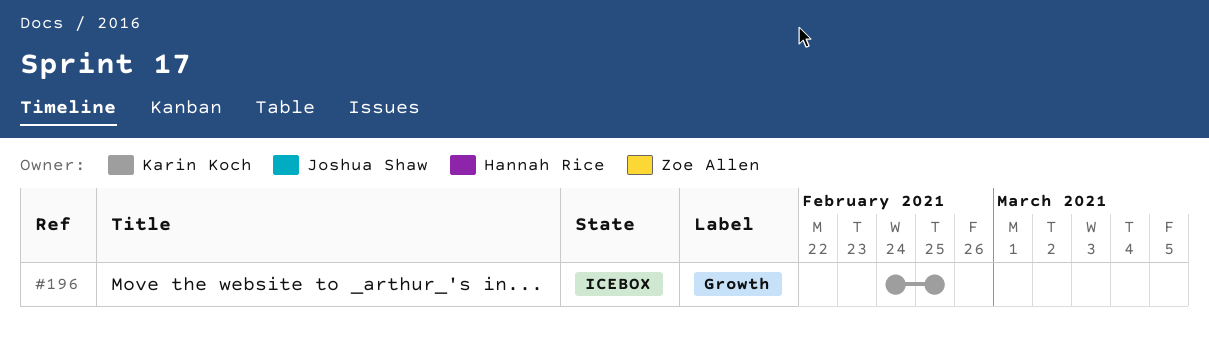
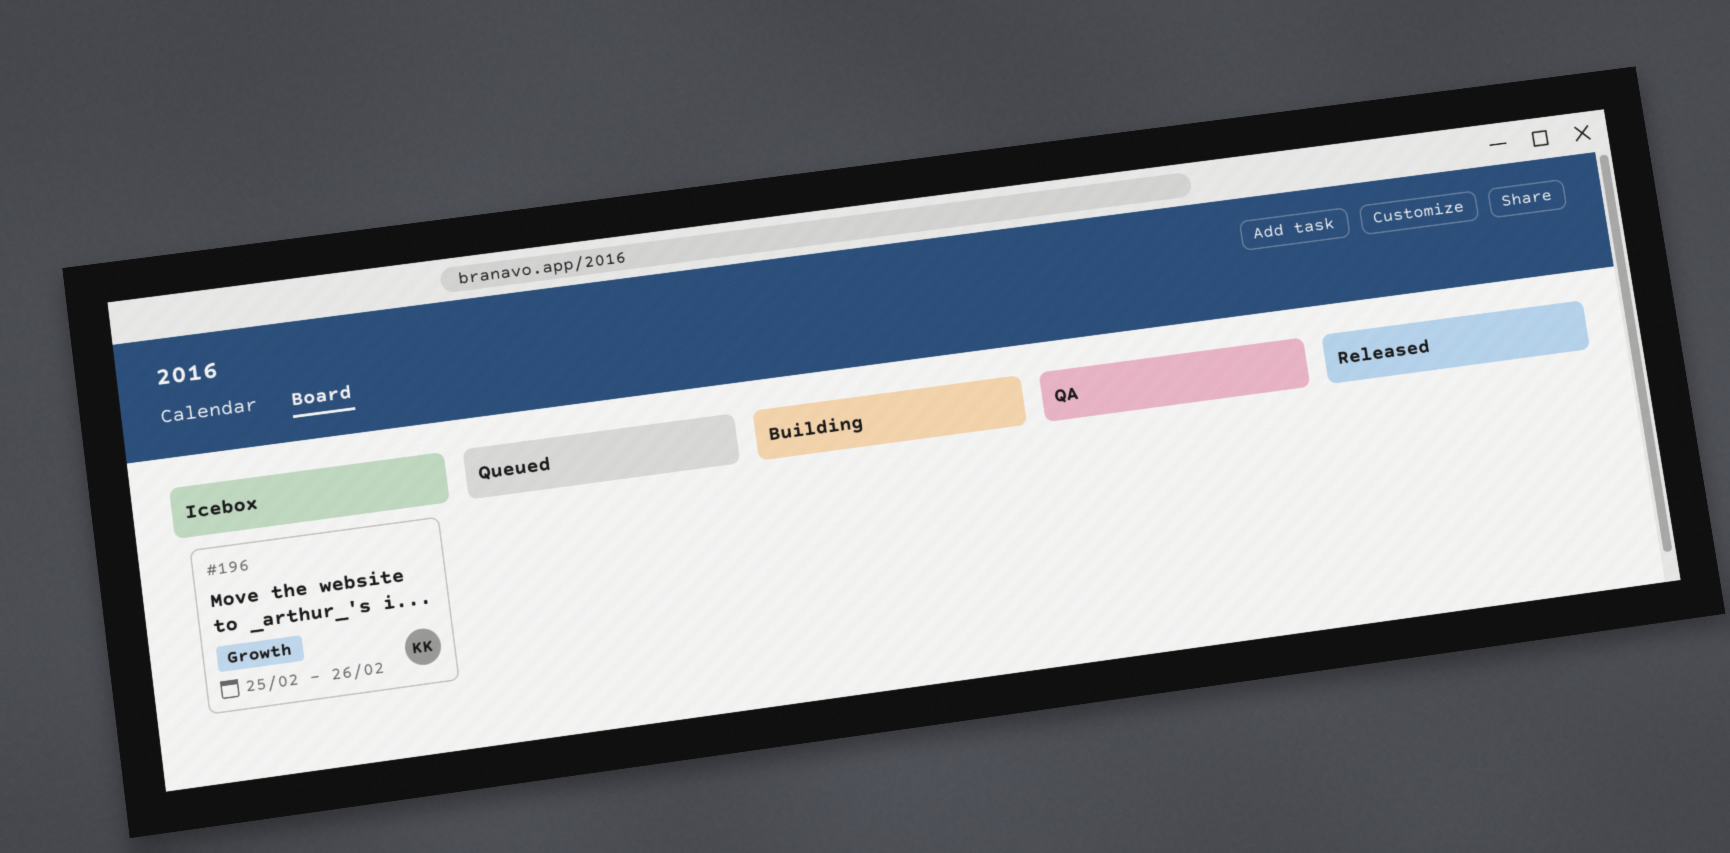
#196, start: Feb 24 -> Feb 25
#196, due: Feb 25 -> Feb 26

